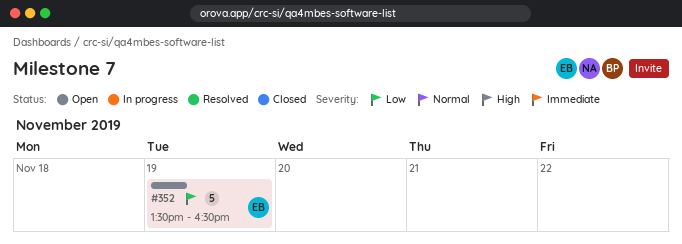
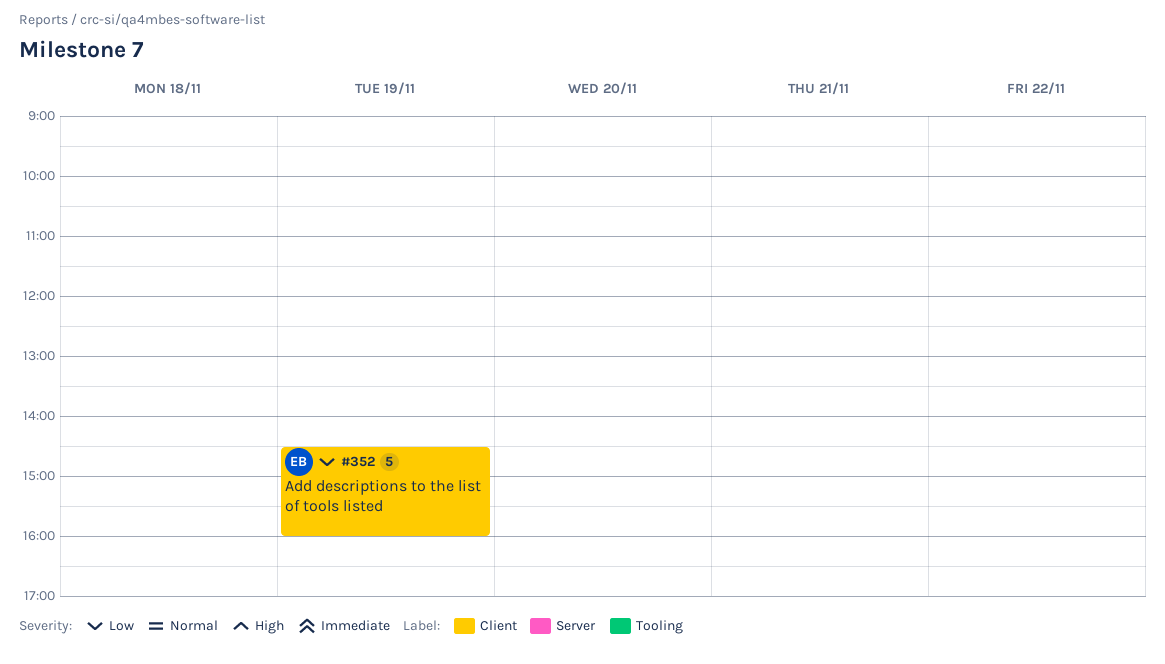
#352, begins: 13:30 -> 14:30
#352, ends: 16:30 -> 16:00

